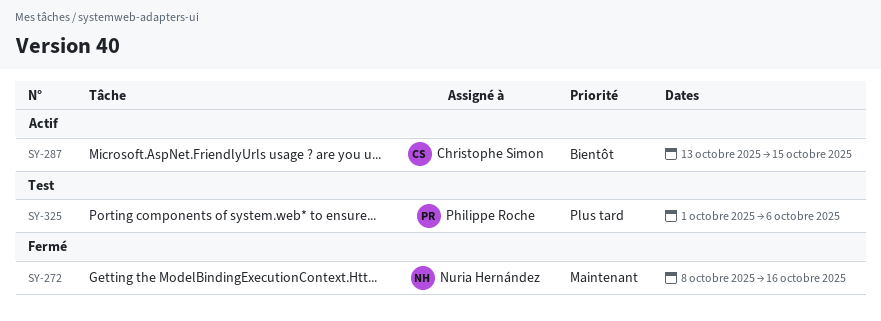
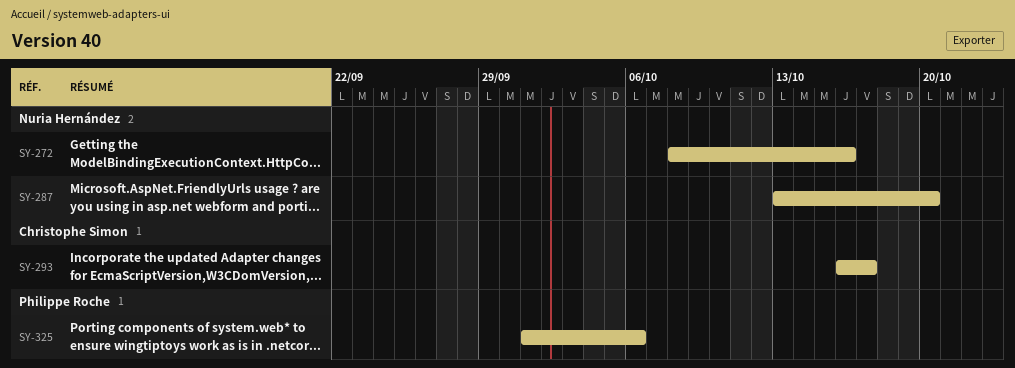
SY-287, owner: Christophe Simon -> Nuria Hernández
SY-287, due: Oct 15 -> Oct 20
SY-293: none -> present

